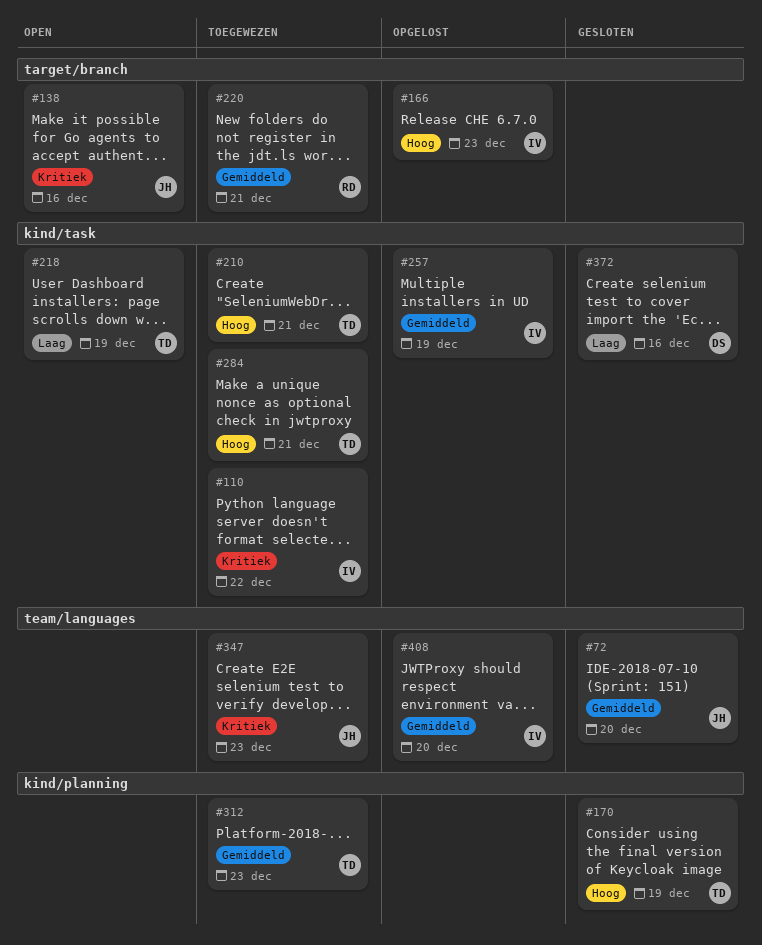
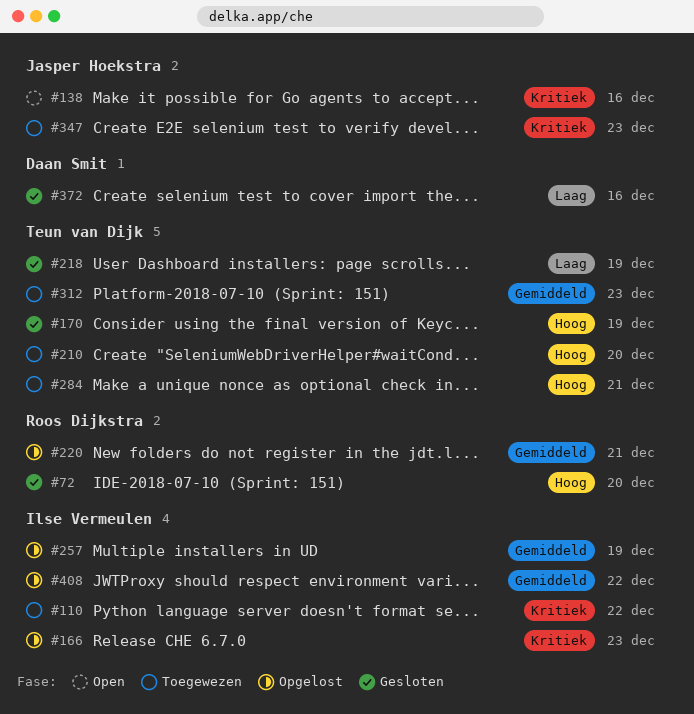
#72, owner: Jasper Hoekstra -> Roos Dijkstra
#72, priority: Gemiddeld -> Hoog
#166, priority: Hoog -> Kritiek
#210, due: Dec 21 -> Dec 20
#218, status: Open -> Gesloten
#220, status: Toegewezen -> Opgelost
#408, due: Dec 20 -> Dec 22

